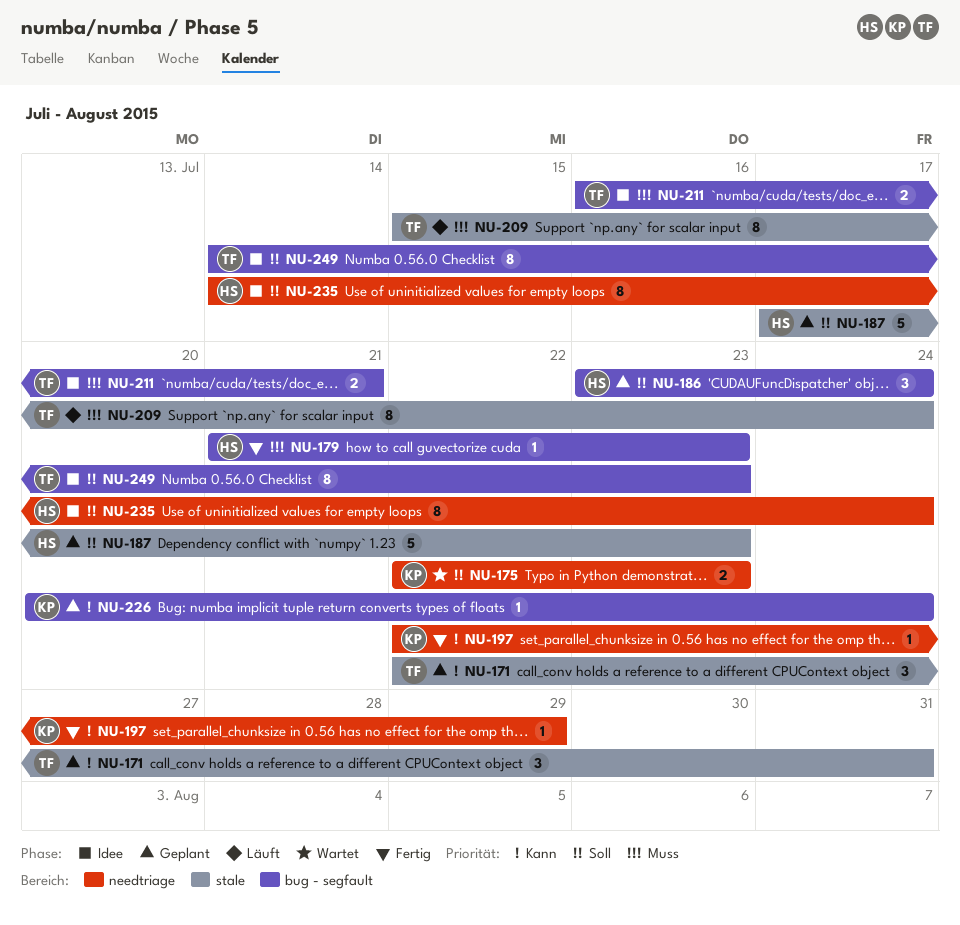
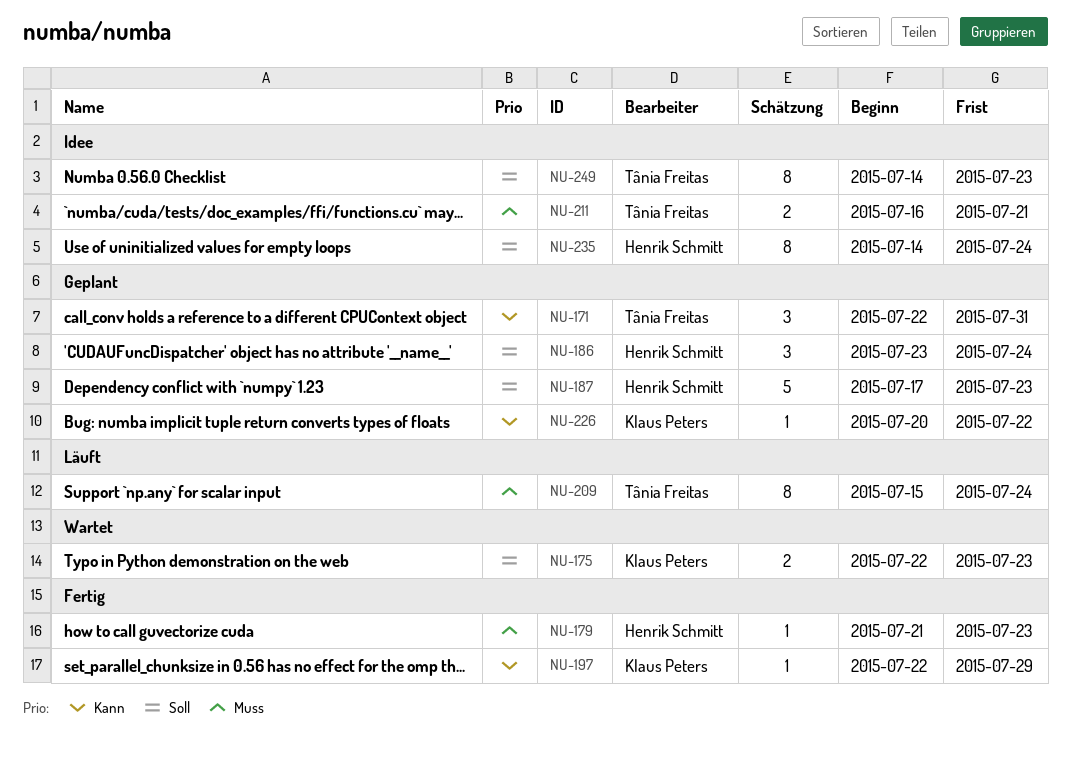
NU-226, due: Jul 24 -> Jul 22

